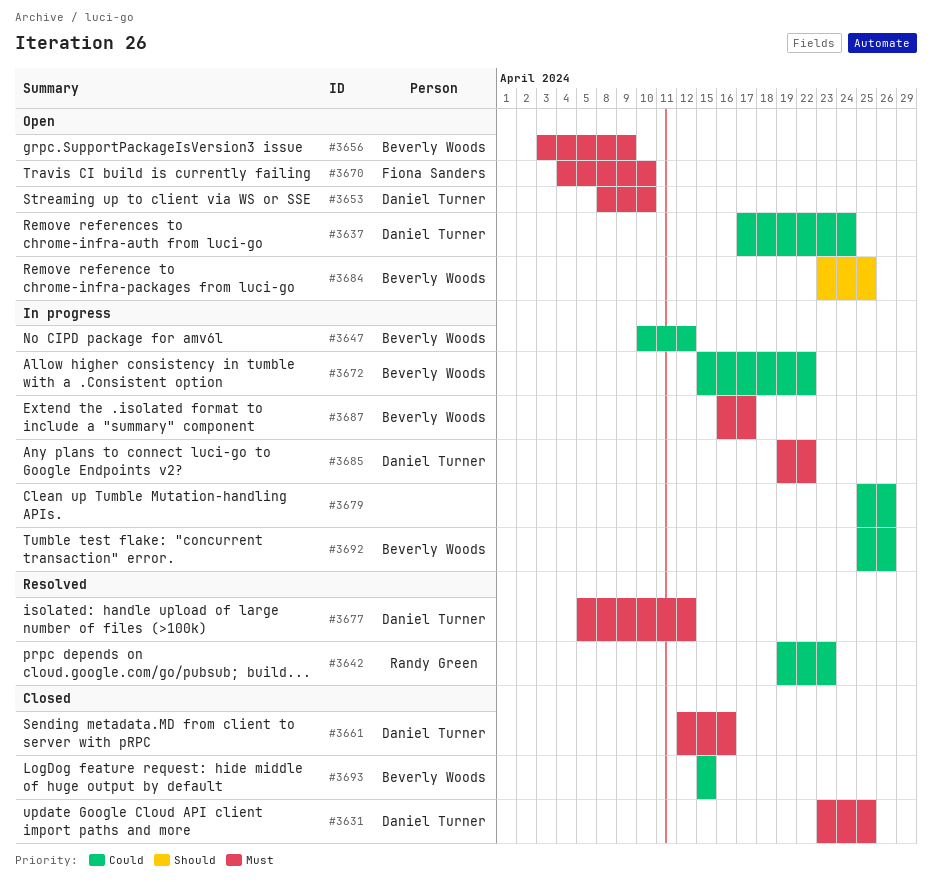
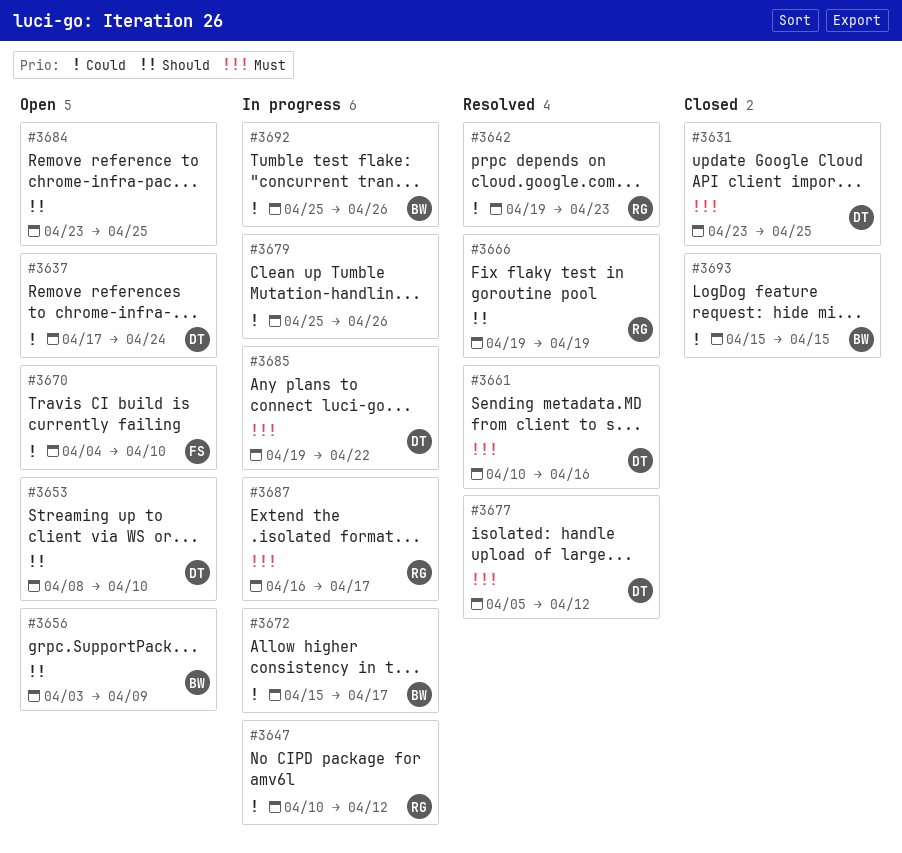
#3647, owner: Beverly Woods -> Randy Green
#3653, priority: Must -> Should
#3656, priority: Must -> Should
#3661, status: Closed -> Resolved
#3661, start: Apr 12 -> Apr 10
#3666: none -> present
#3670, priority: Must -> Could
#3672, due: Apr 22 -> Apr 17
#3684, owner: Beverly Woods -> none
#3687, owner: Beverly Woods -> Randy Green

